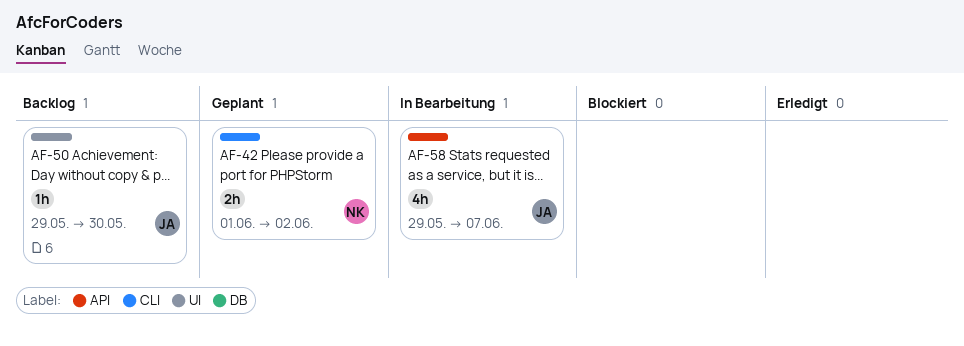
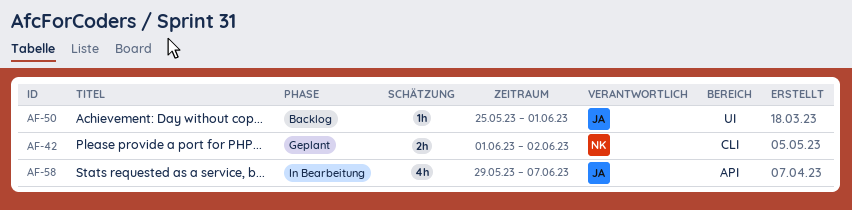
AF-50, start: May 29 -> May 25
AF-50, due: May 30 -> Jun 1

